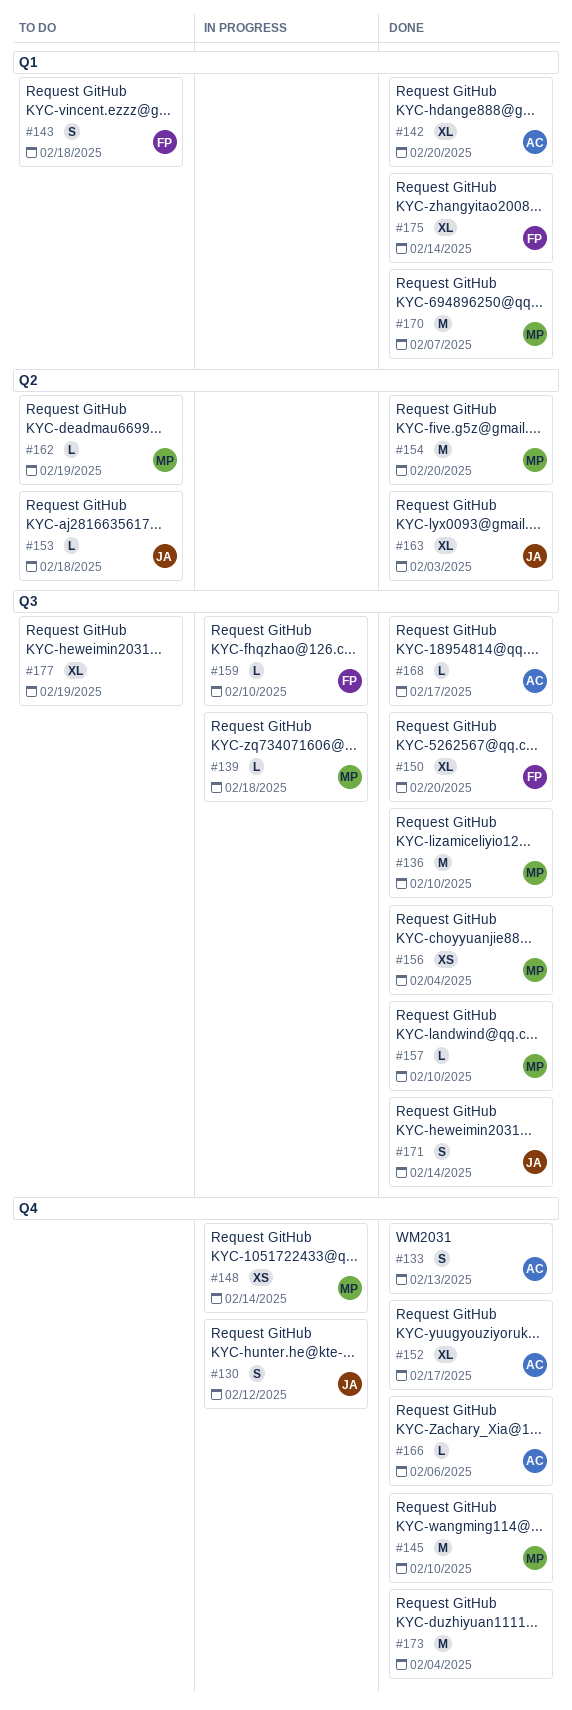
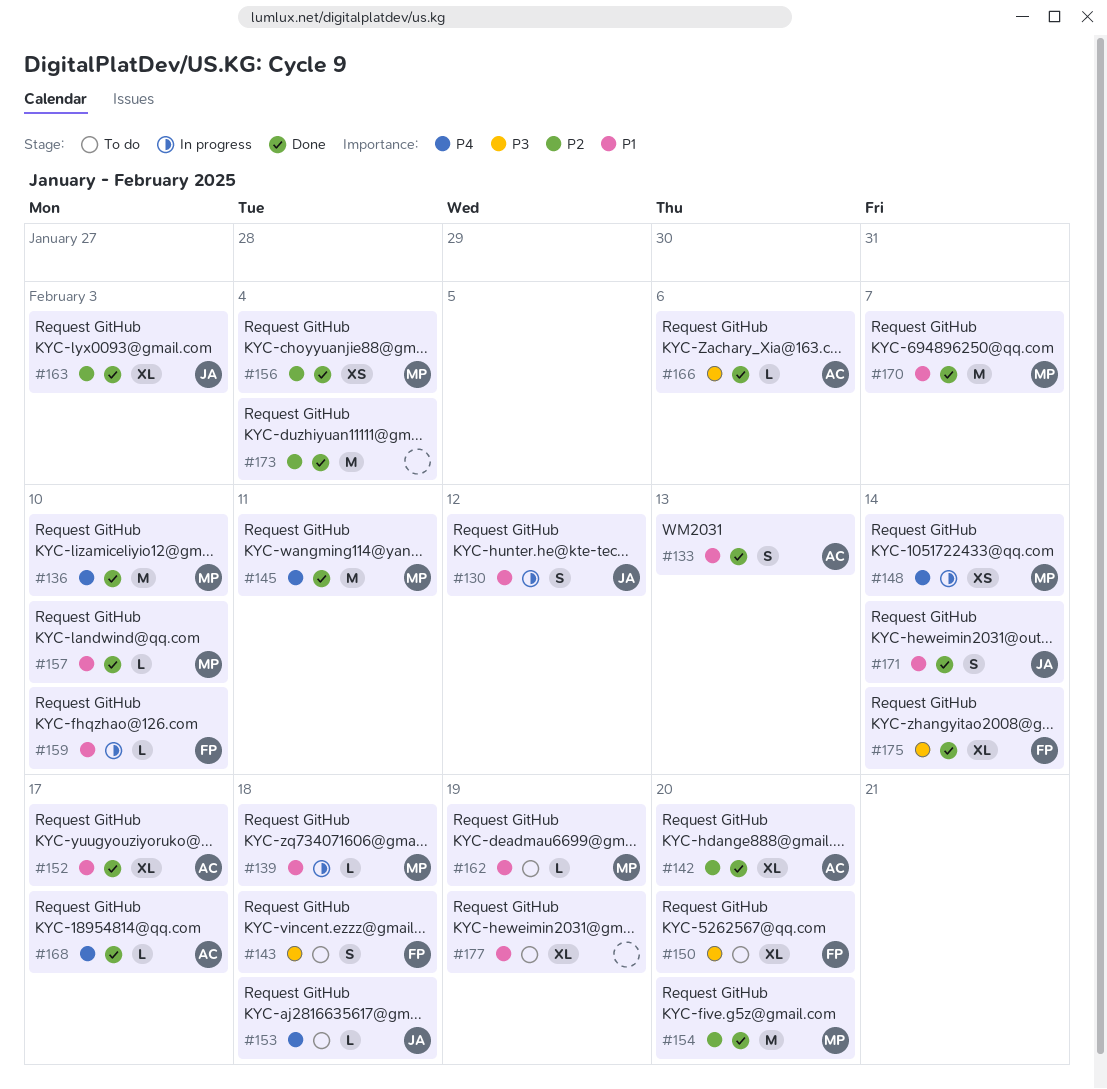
#145, due: Feb 10 -> Feb 11
#150, status: Done -> To do

